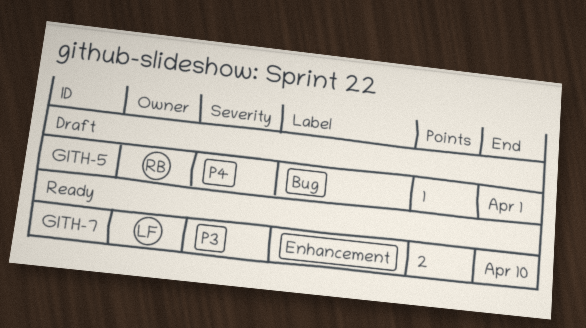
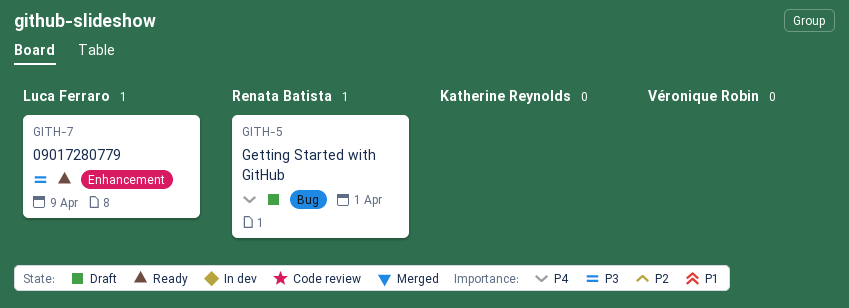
GITH-7, due: Apr 10 -> Apr 9

